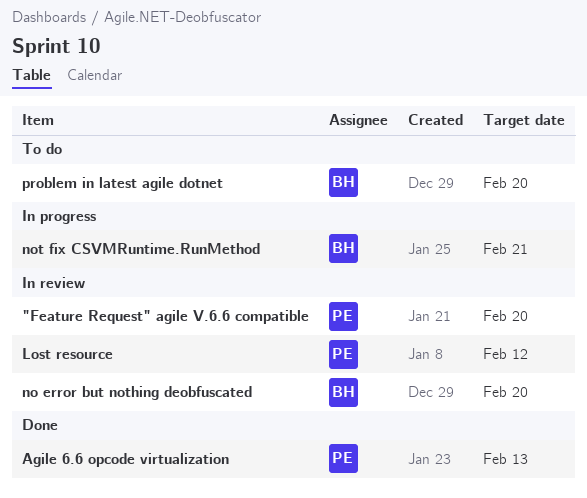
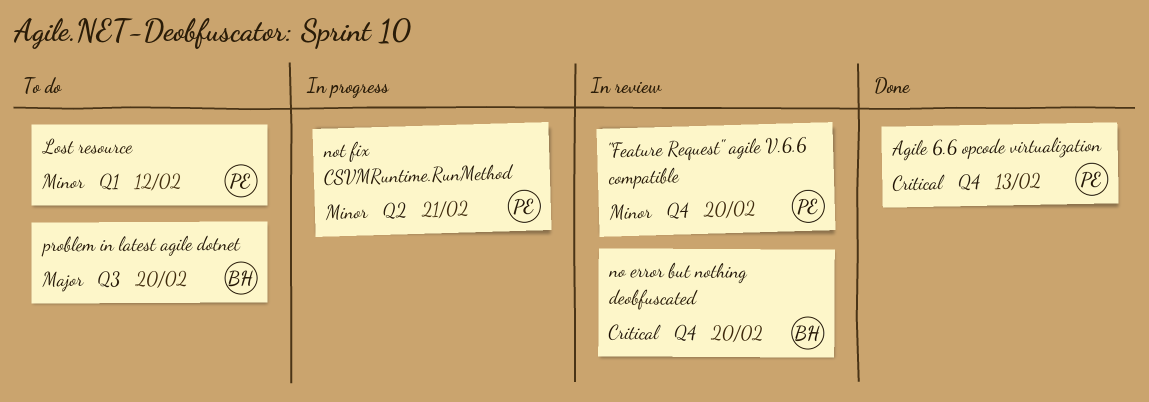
Lost resource, status: In review -> To do
not fix CSVMRuntime.RunMethod, owner: BH -> PE

